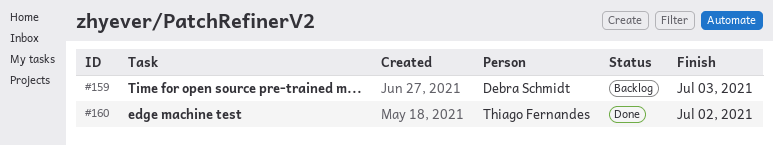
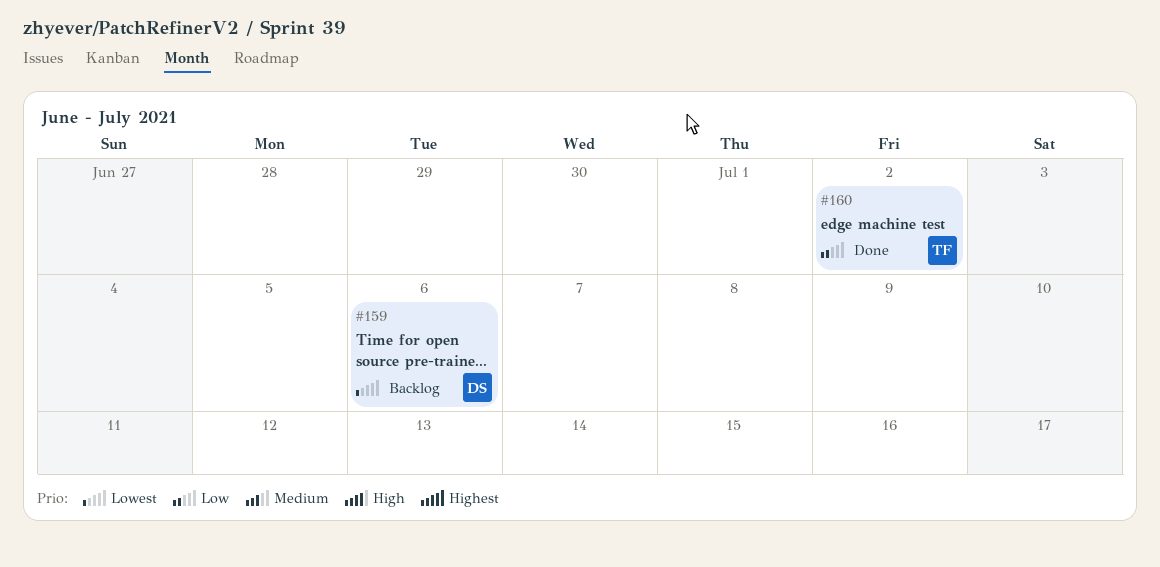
#159, due: Jul 3 -> Jul 6

